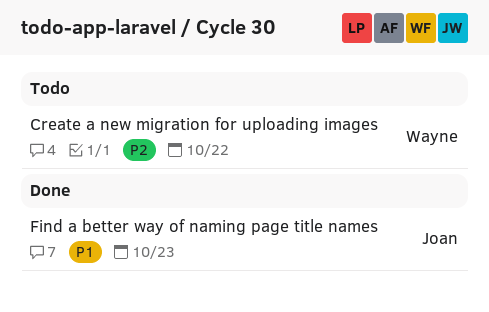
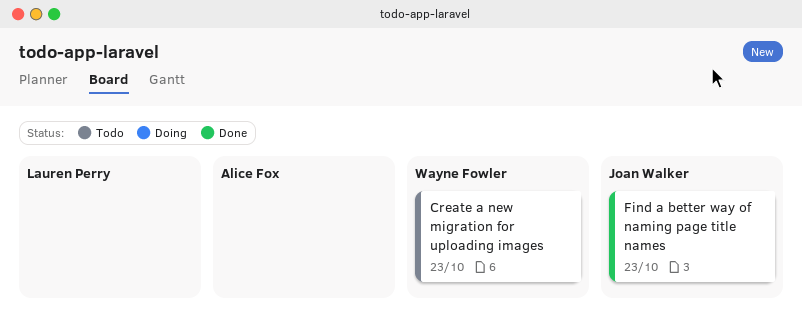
Create a new migration for uploading images, due: Oct 22 -> Oct 23

